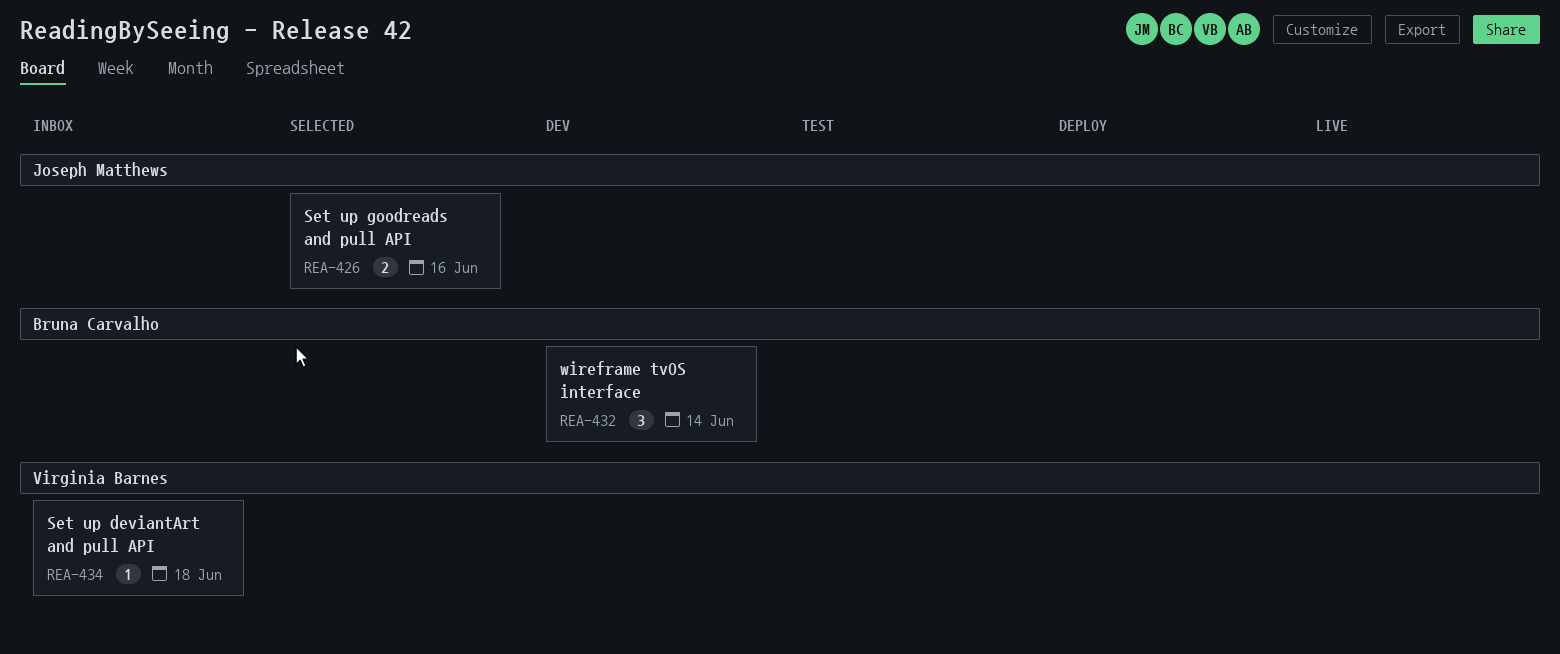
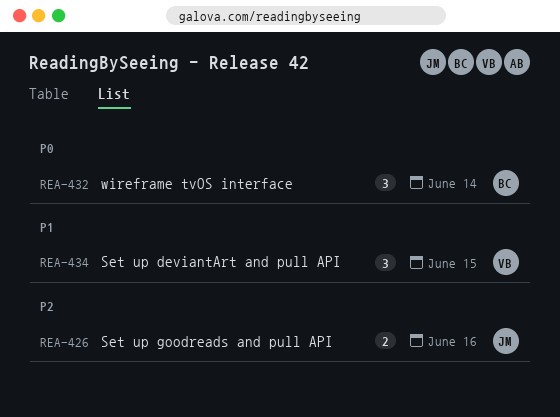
REA-434, estimate: 1 -> 3
REA-434, due: Jun 18 -> Jun 15

